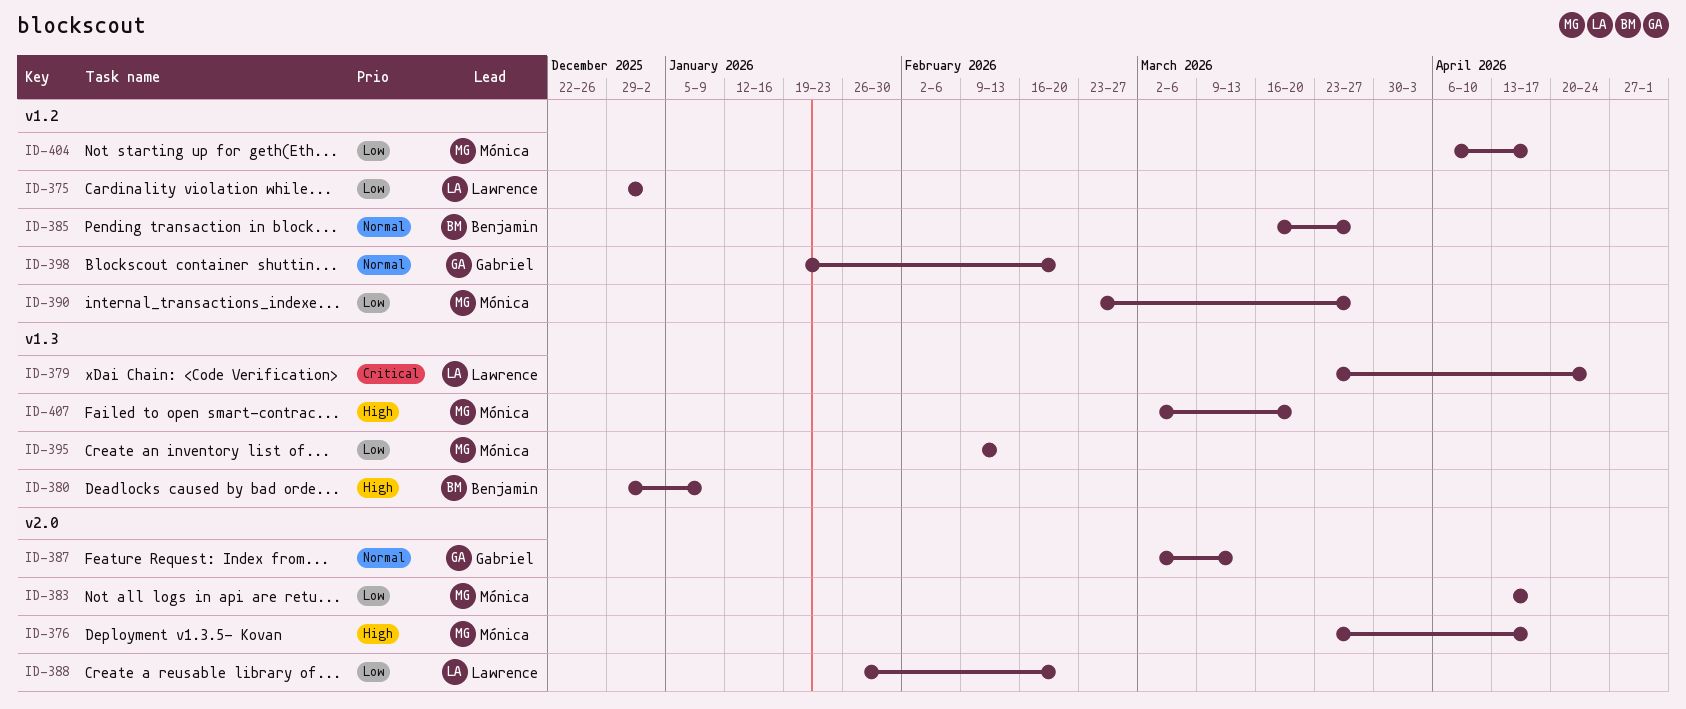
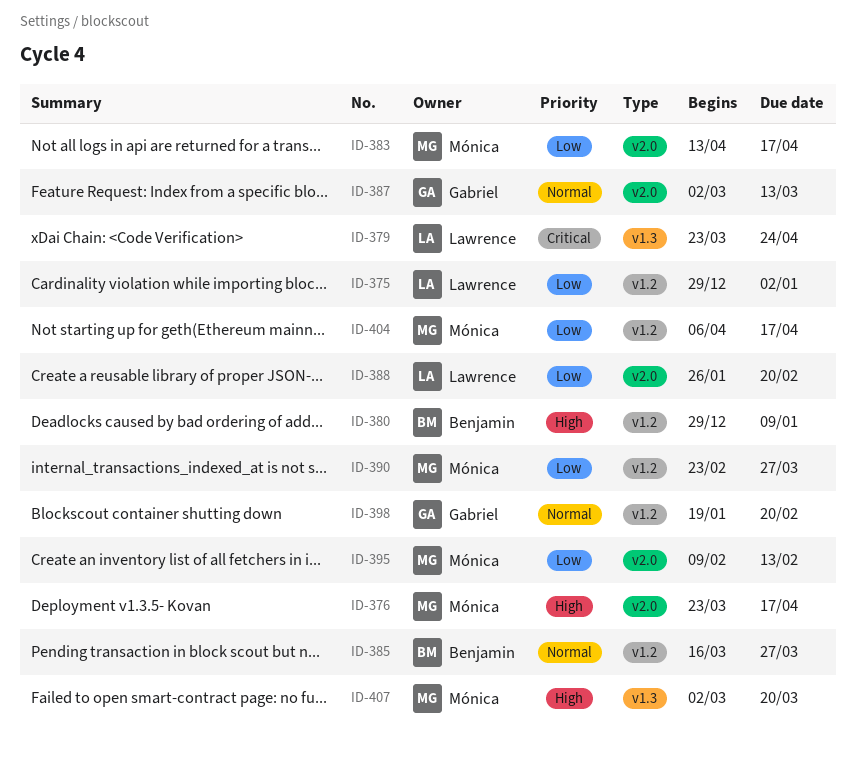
ID-380, label: v1.3 -> v1.2
ID-395, label: v1.3 -> v2.0

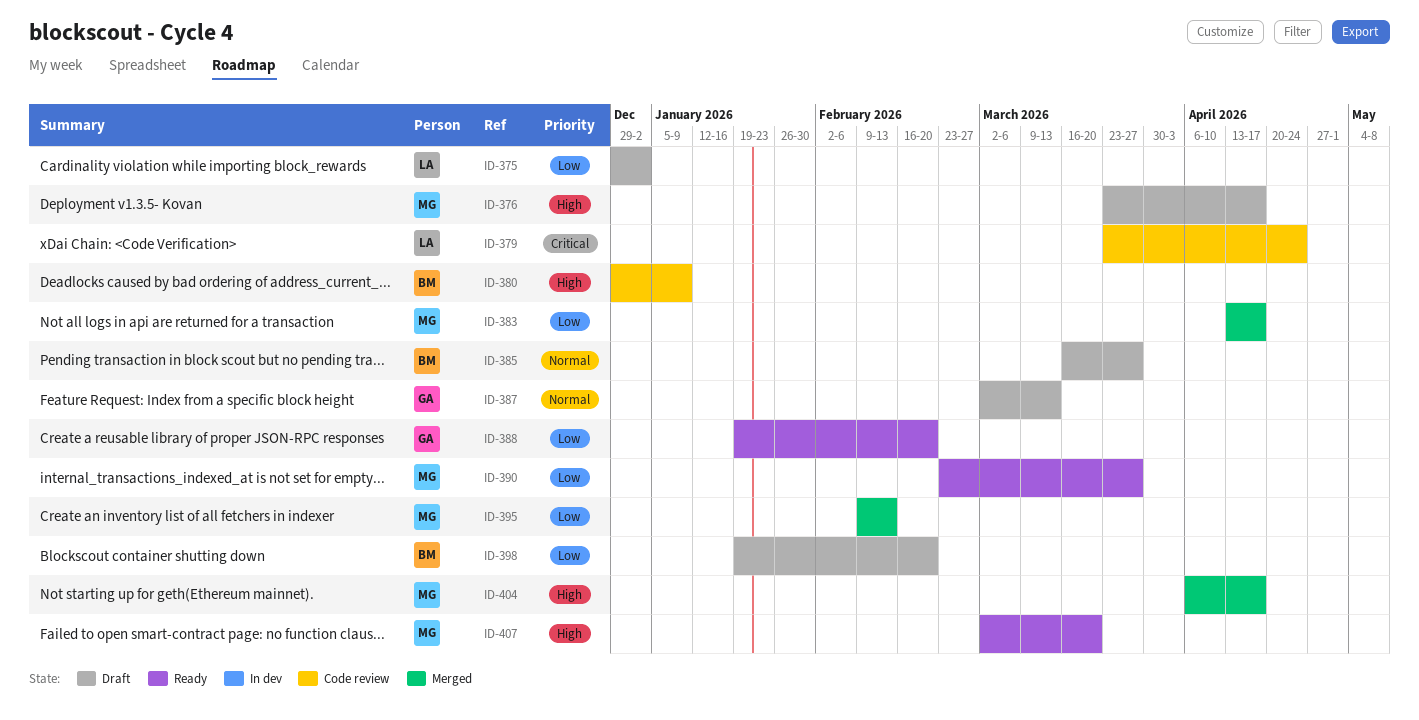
ID-388, owner: Lawrence -> Gabriel
ID-388, start: Jan 26 -> Jan 19
ID-398, owner: Gabriel -> Benjamin
ID-398, priority: Normal -> Low
ID-404, priority: Low -> High

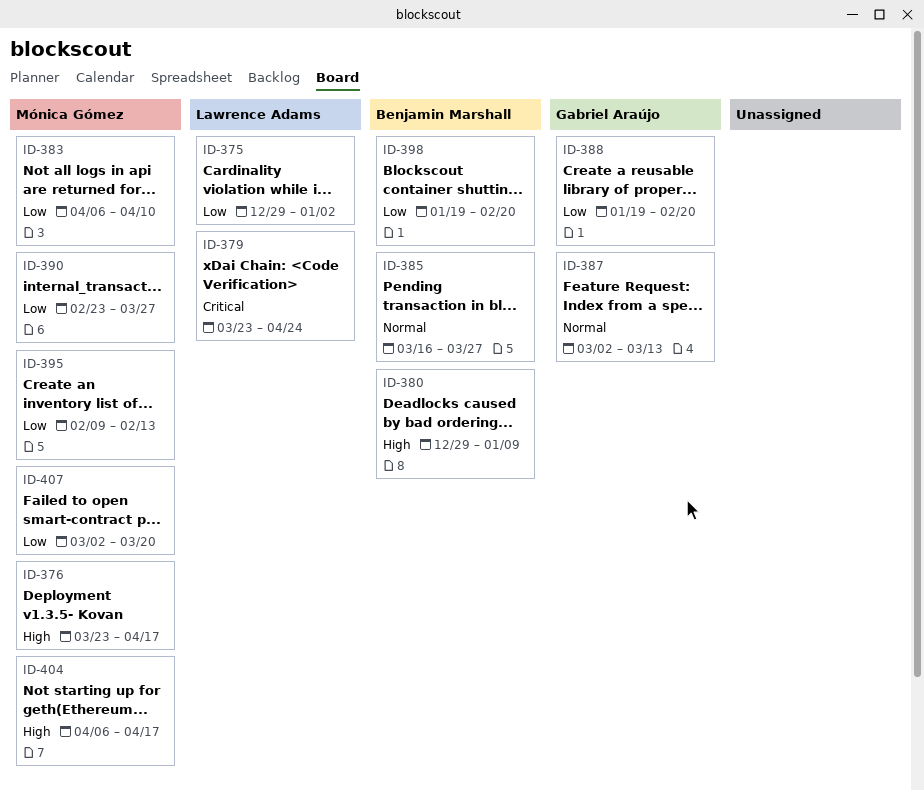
ID-383, start: Apr 13 -> Apr 6
ID-383, due: Apr 17 -> Apr 10
ID-407, priority: High -> Low

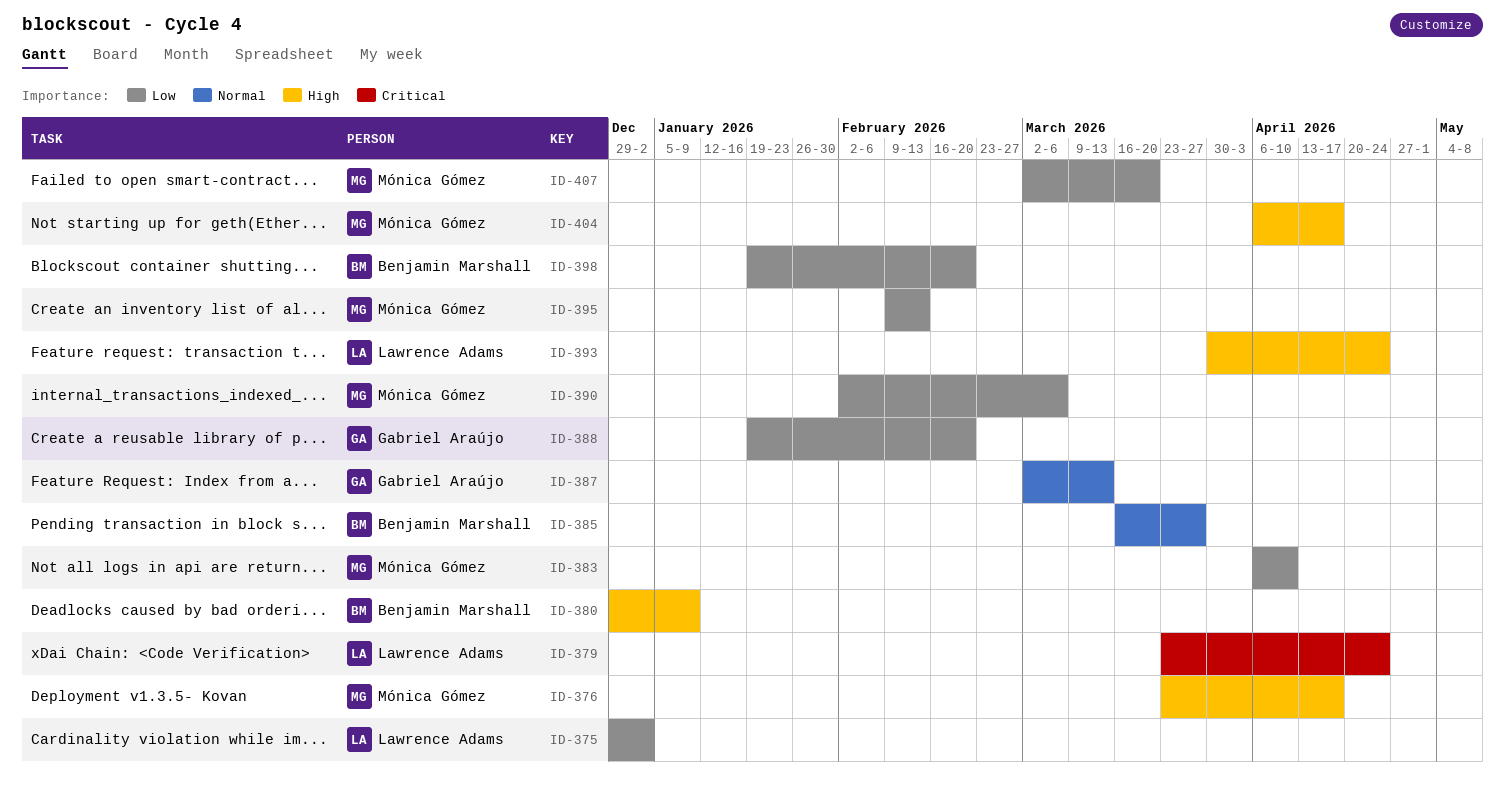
ID-390, start: Feb 23 -> Feb 2
ID-390, due: Mar 27 -> Mar 6
ID-393: none -> present

